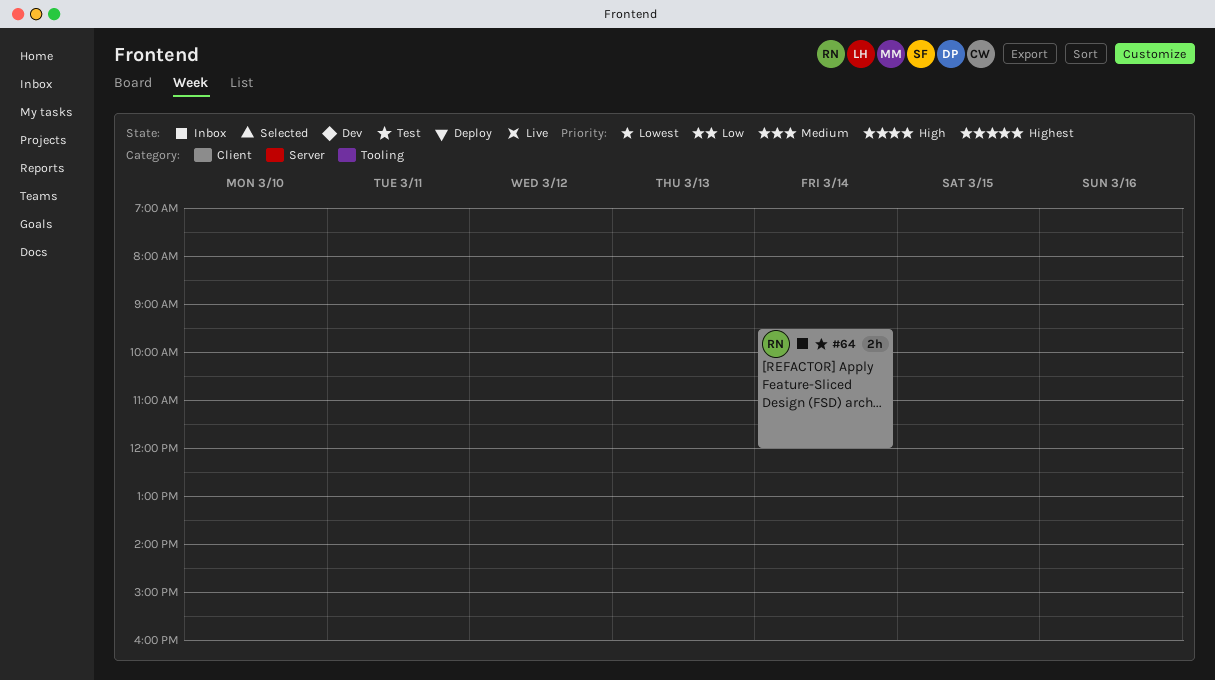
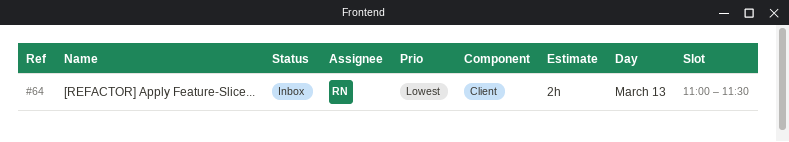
#64, day: Mar 14 -> Mar 13
#64, begins: 09:30 -> 11:00
#64, ends: 12:00 -> 11:30

